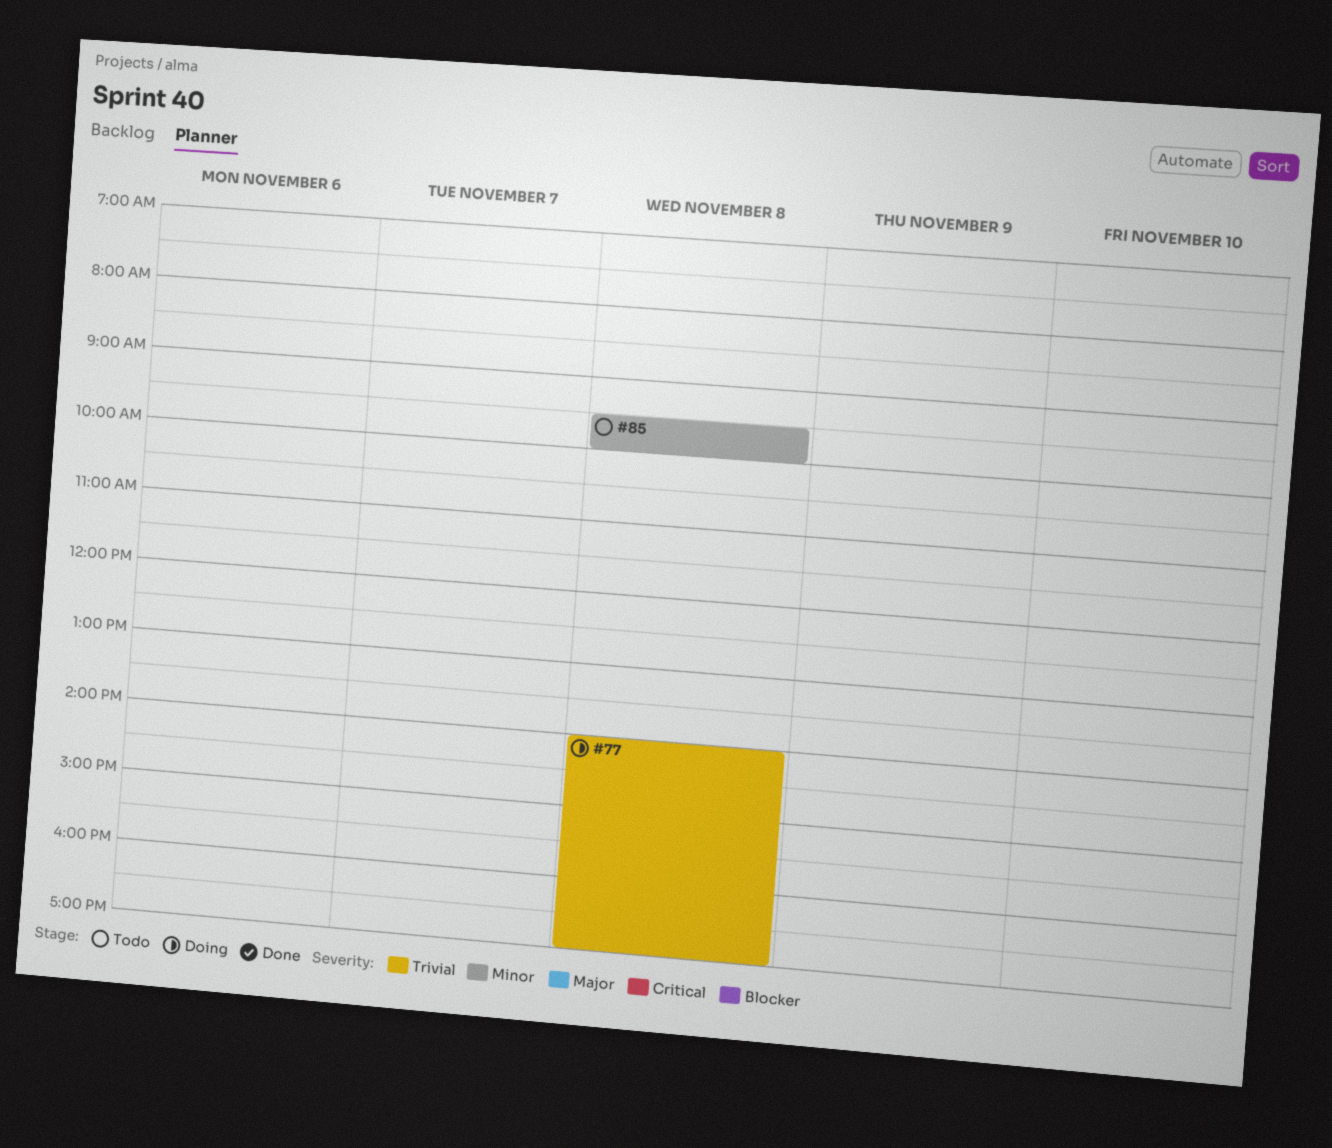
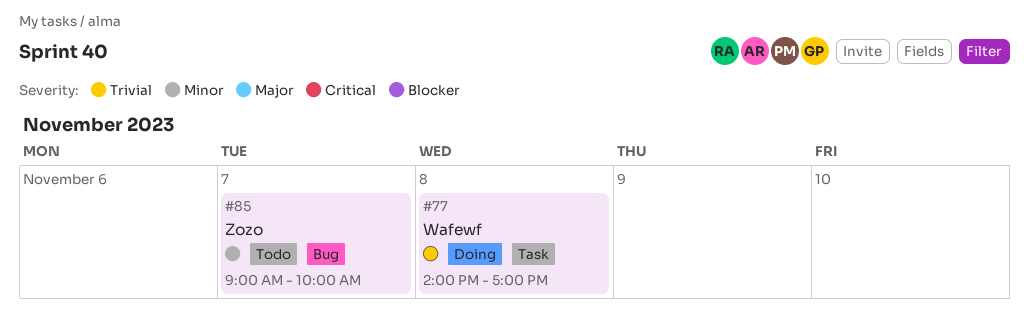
#85, day: Nov 8 -> Nov 7
#85, begins: 09:30 -> 09:00

